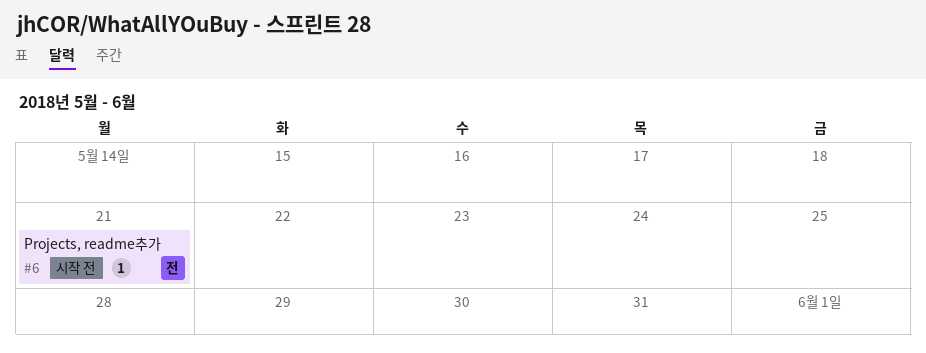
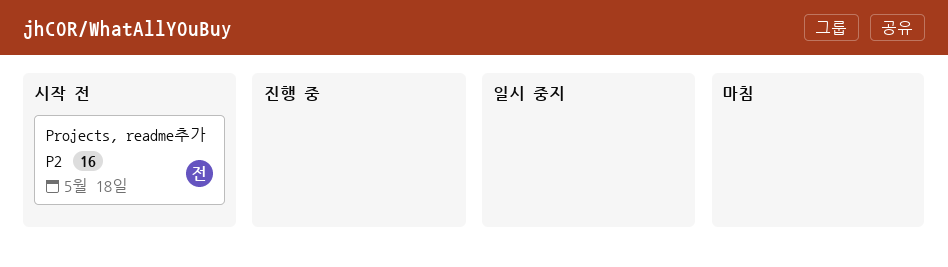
Projects, readme추가, estimate: 1 -> 16
Projects, readme추가, due: May 21 -> May 18

